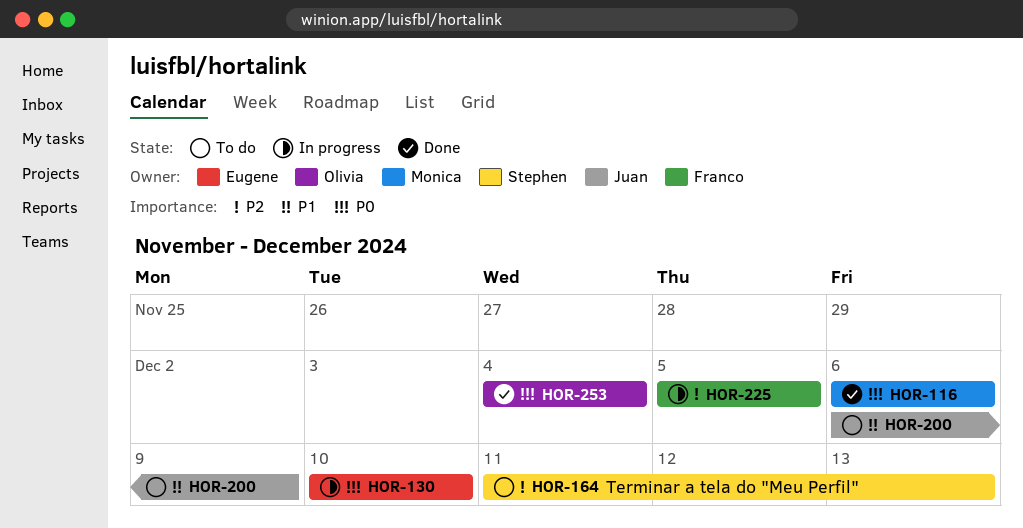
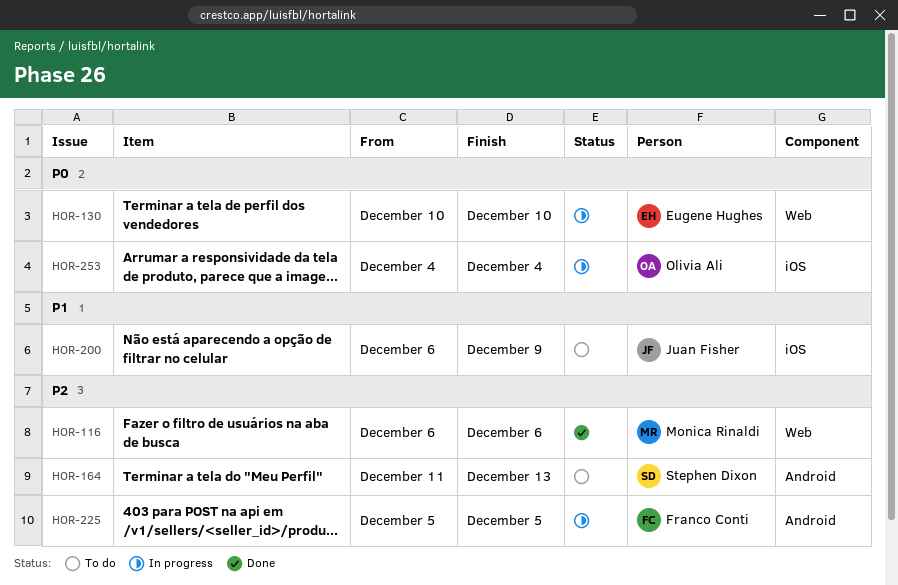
HOR-116, priority: P0 -> P2
HOR-253, status: Done -> In progress

